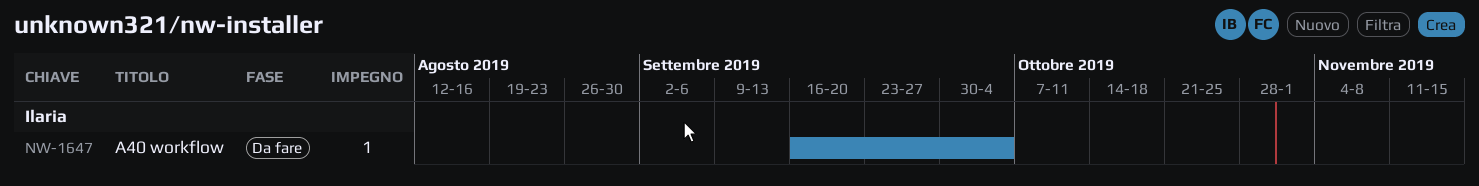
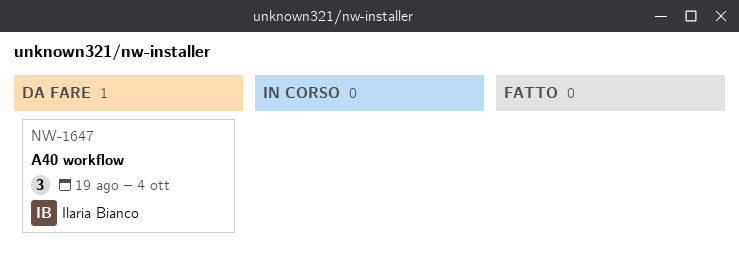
NW-1647, estimate: 1 -> 3
NW-1647, start: Sep 16 -> Aug 19

